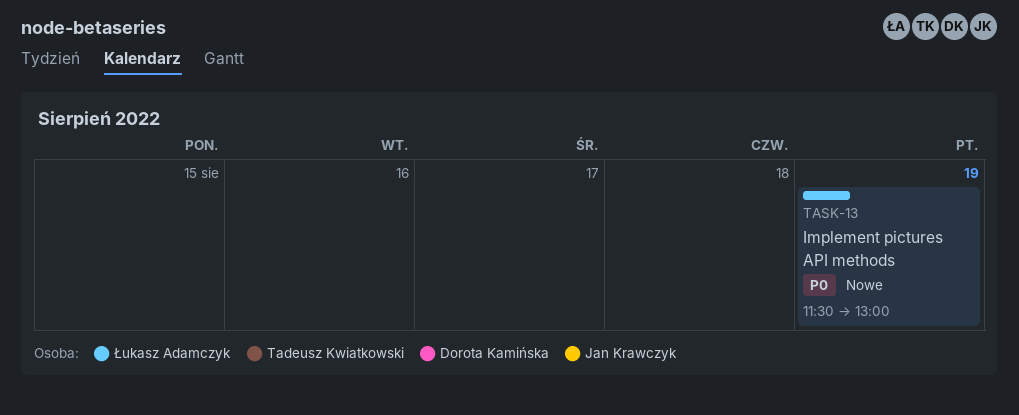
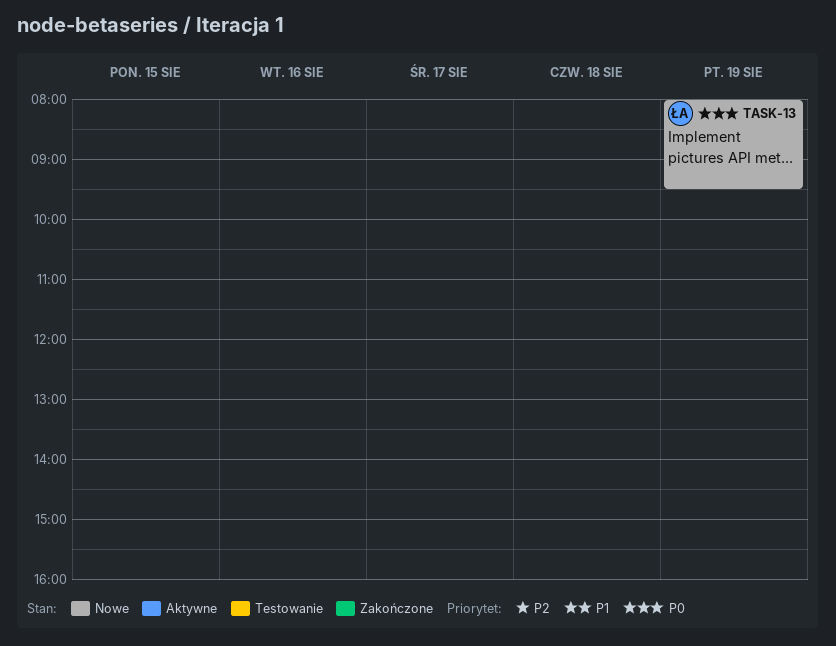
TASK-13, begins: 11:30 -> 08:00
TASK-13, ends: 13:00 -> 09:30

